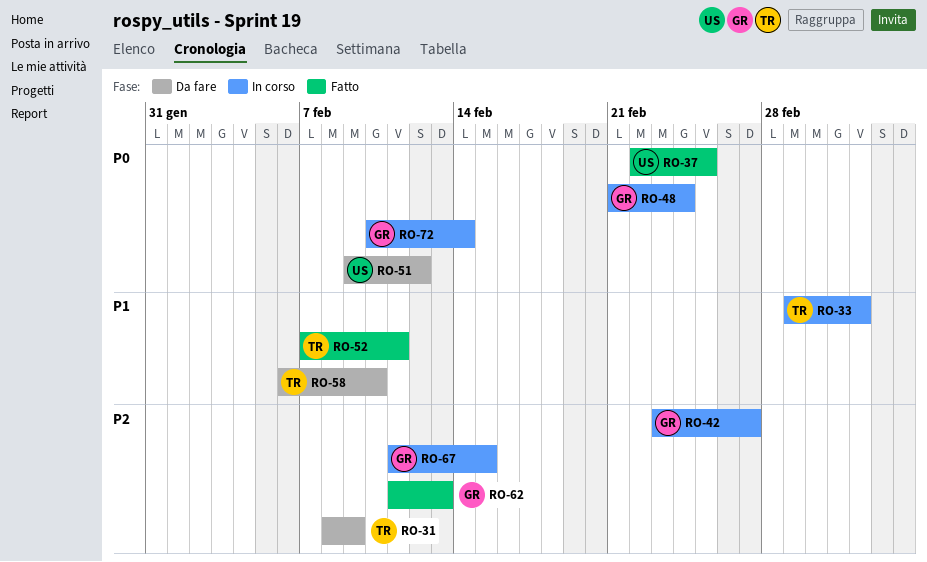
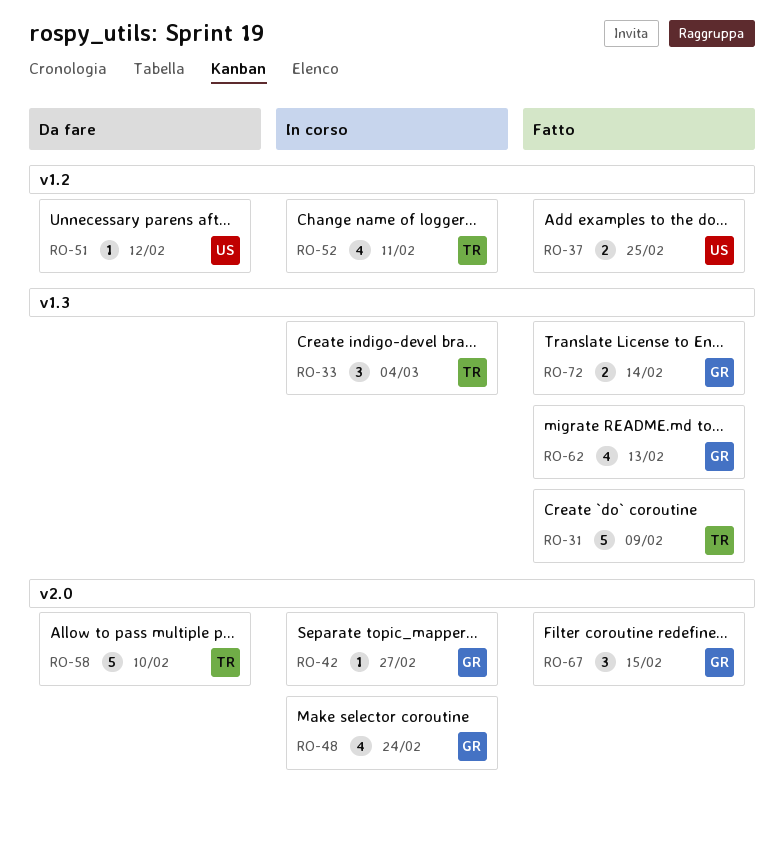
RO-31, status: Da fare -> Fatto
RO-52, status: Fatto -> In corso
RO-67, status: In corso -> Fatto
RO-72, status: In corso -> Fatto

